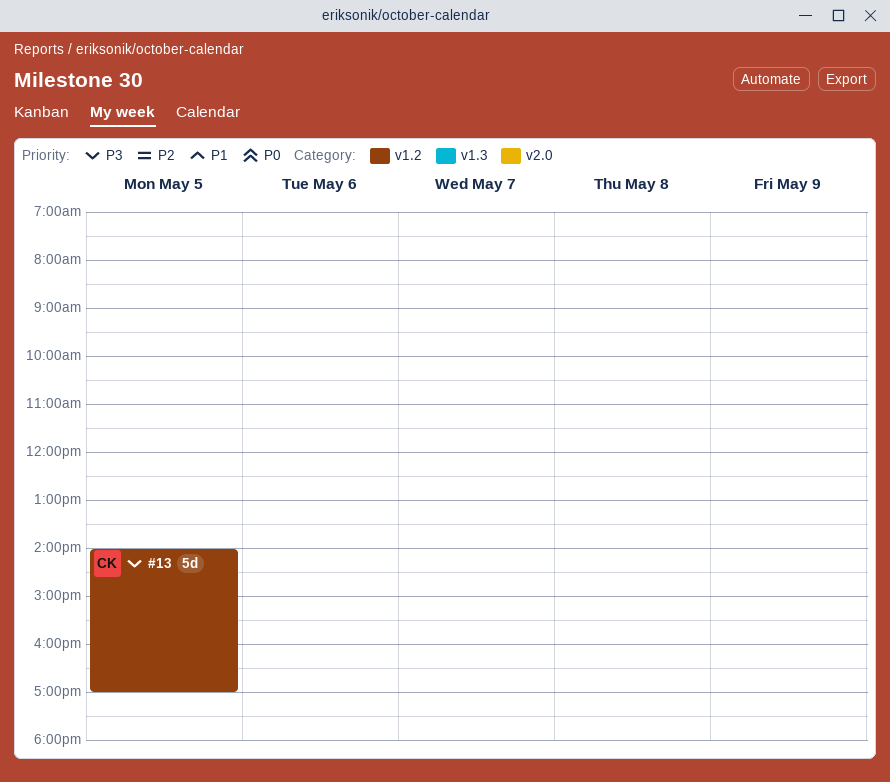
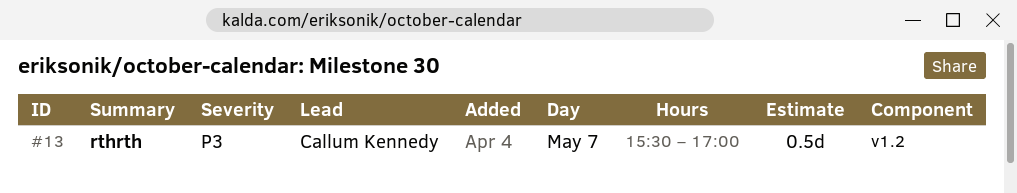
#13, estimate: 5d -> 0.5d
#13, day: May 5 -> May 7
#13, begins: 14:00 -> 15:30

